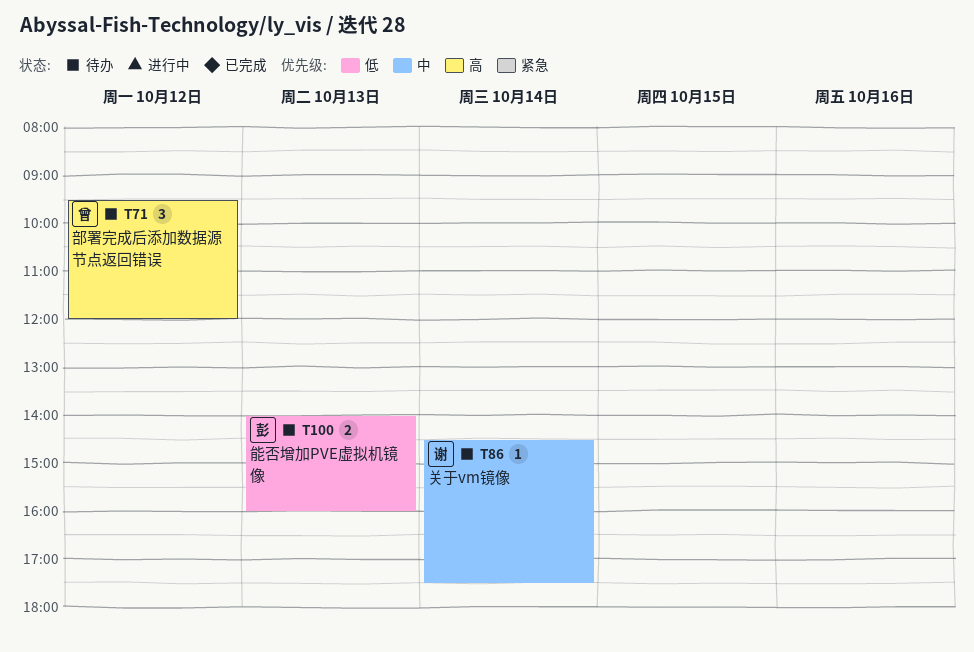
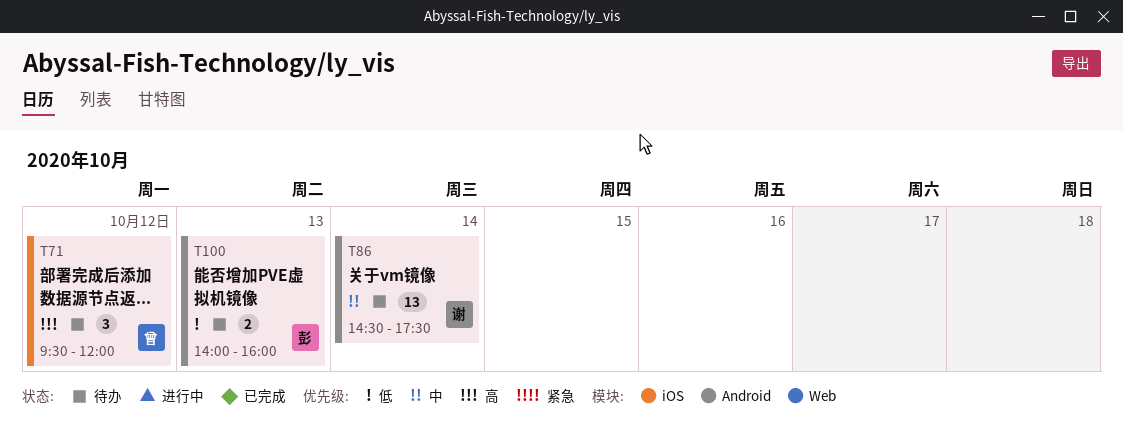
T86, estimate: 1 -> 13

